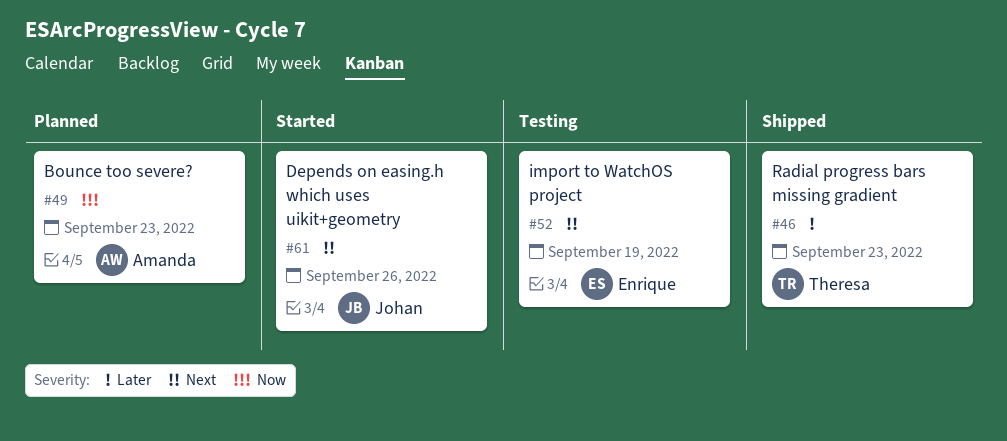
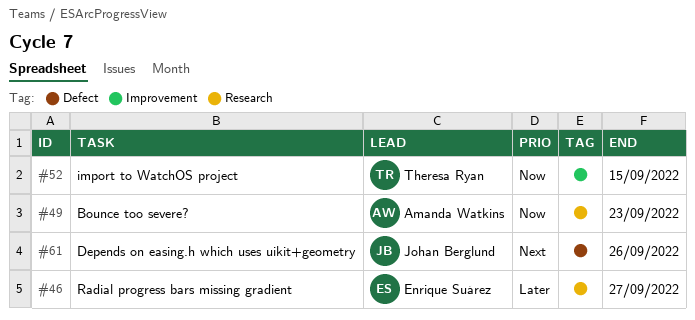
#46, owner: Theresa Ryan -> Enrique Suárez
#46, due: Sep 23 -> Sep 27
#52, owner: Enrique Suárez -> Theresa Ryan
#52, priority: Next -> Now
#52, due: Sep 19 -> Sep 15

